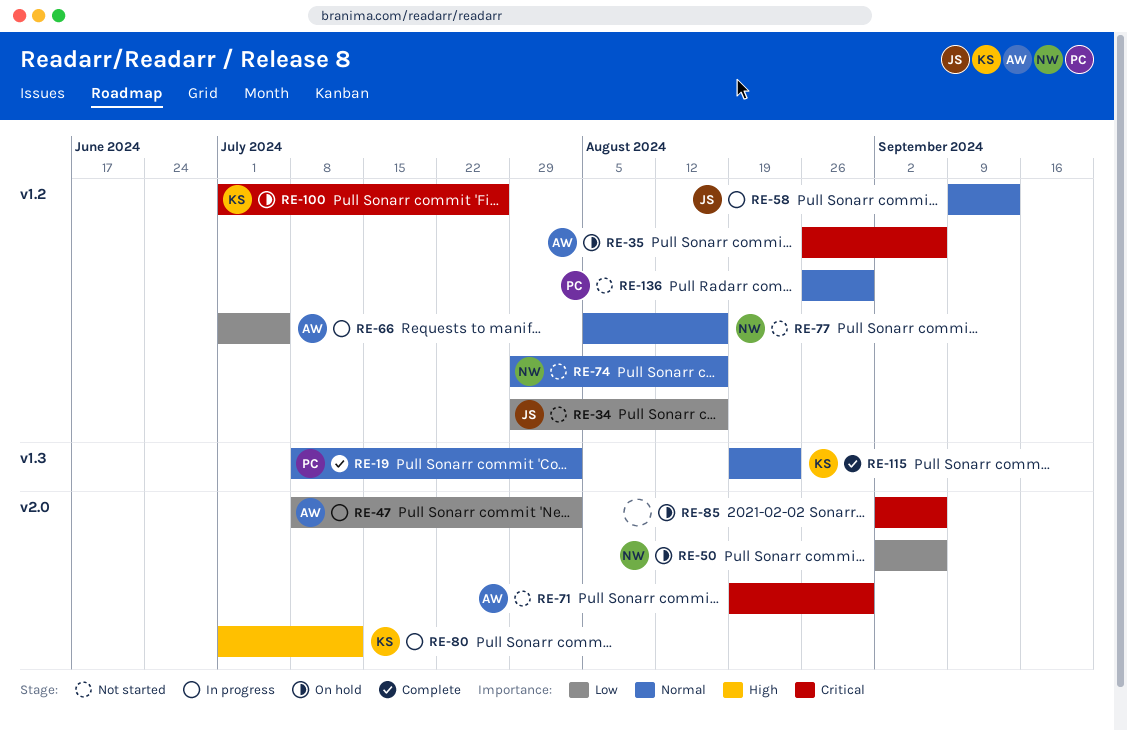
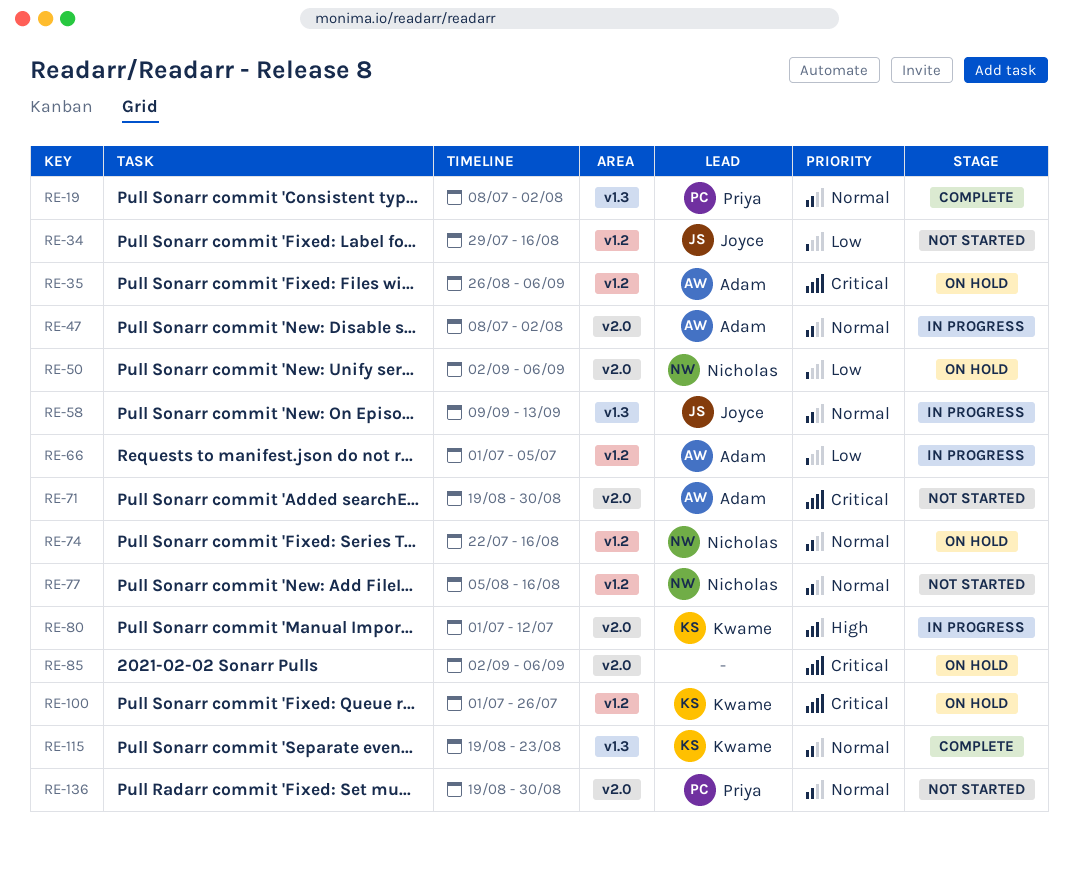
RE-47, priority: Low -> Normal
RE-58, label: v1.2 -> v1.3
RE-74, status: Not started -> On hold
RE-74, start: Jul 29 -> Jul 22
RE-136, label: v1.2 -> v2.0
RE-136, start: Aug 26 -> Aug 19

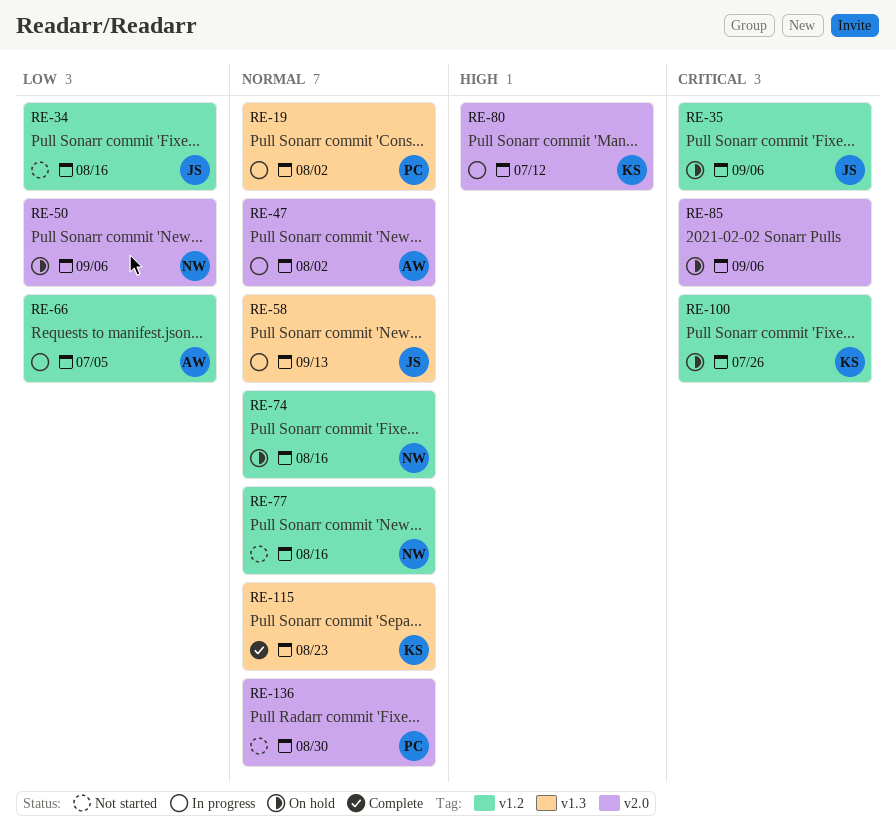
RE-19, status: Complete -> In progress
RE-35, owner: Adam -> Joyce
RE-71: present -> none

